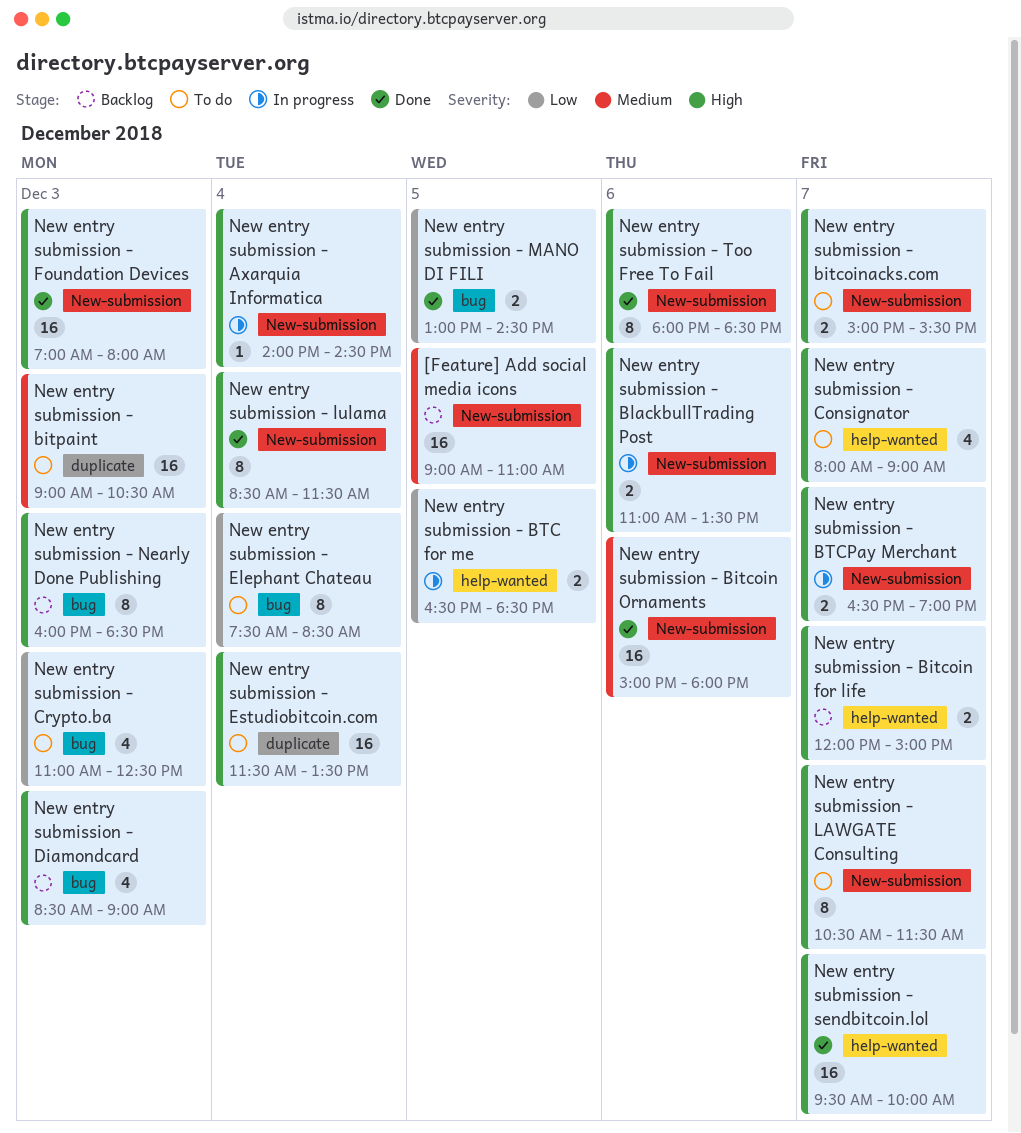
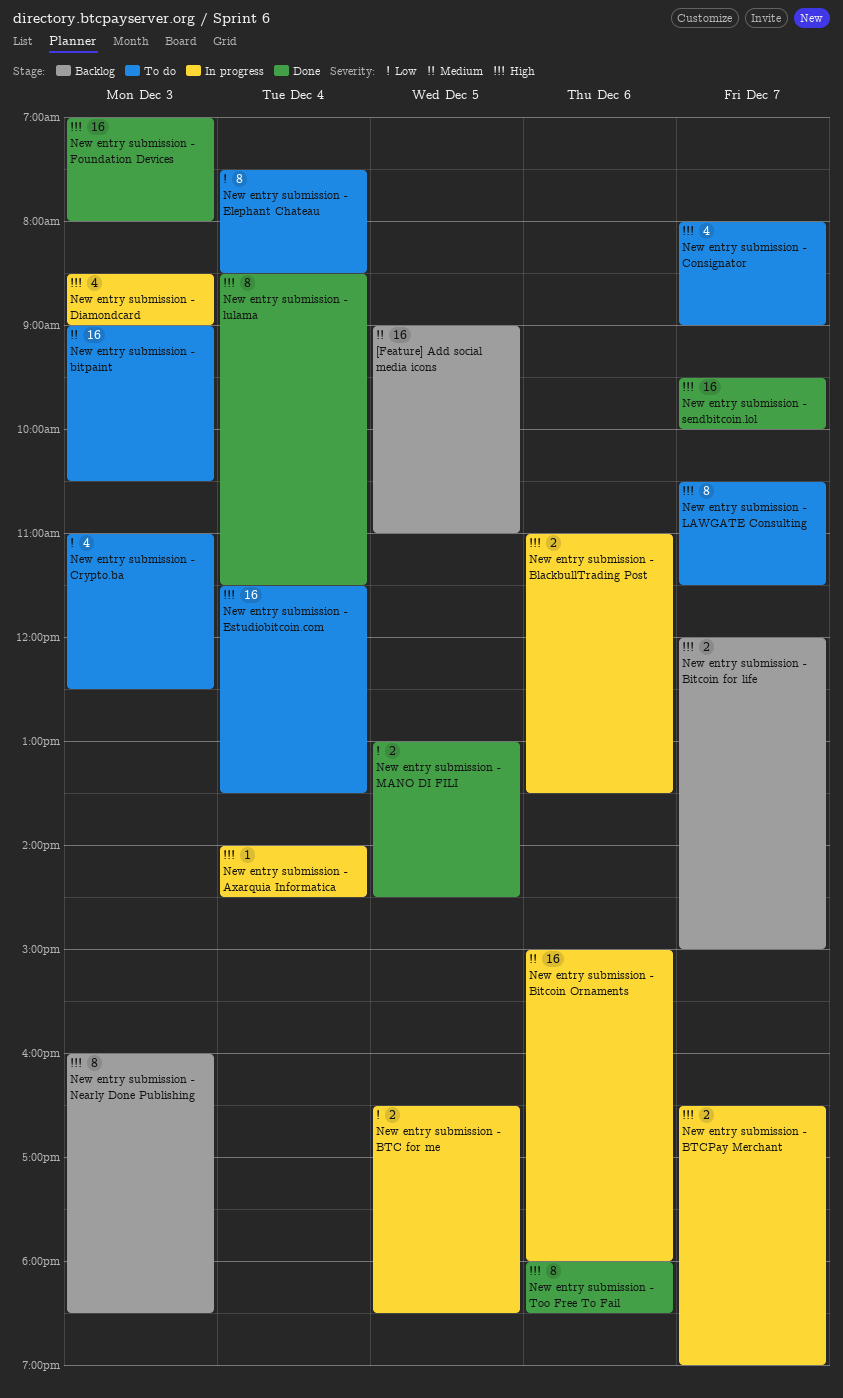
New entry submission - Bitcoin Ornaments, status: Done -> In progress
New entry submission - bitcoinacks.com: present -> none
New entry submission - Diamondcard, status: Backlog -> In progress

